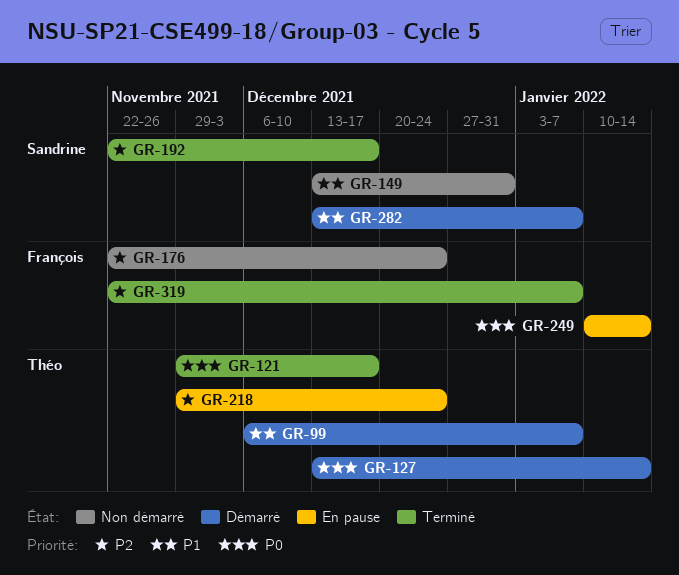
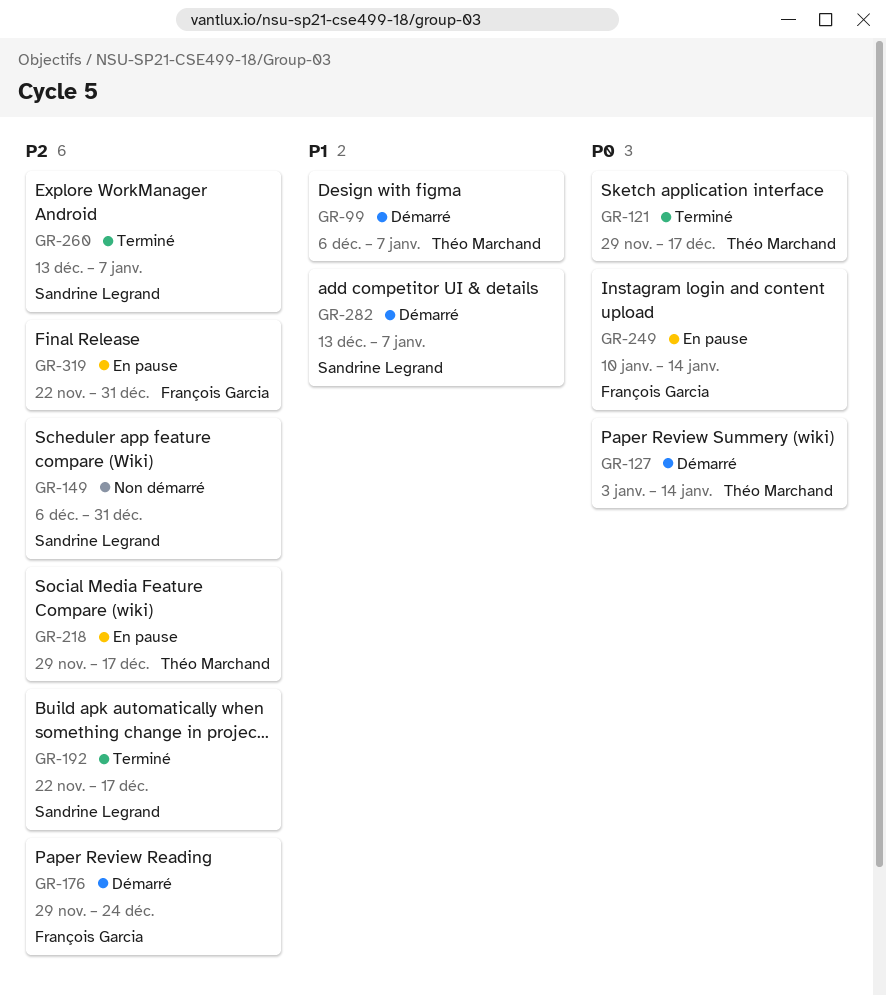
GR-127, start: Dec 13 -> Jan 3
GR-149, priority: P1 -> P2
GR-149, start: Dec 13 -> Dec 6
GR-176, status: Non démarré -> Démarré
GR-176, start: Nov 22 -> Nov 29
GR-218, due: Dec 24 -> Dec 17
GR-260: none -> present
GR-319, status: Terminé -> En pause
GR-319, due: Jan 7 -> Dec 31

